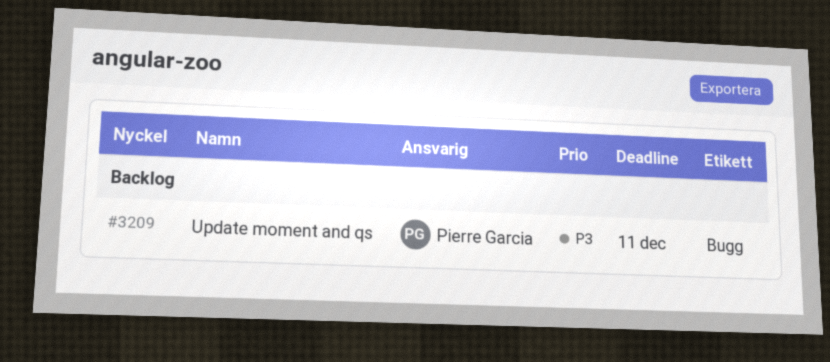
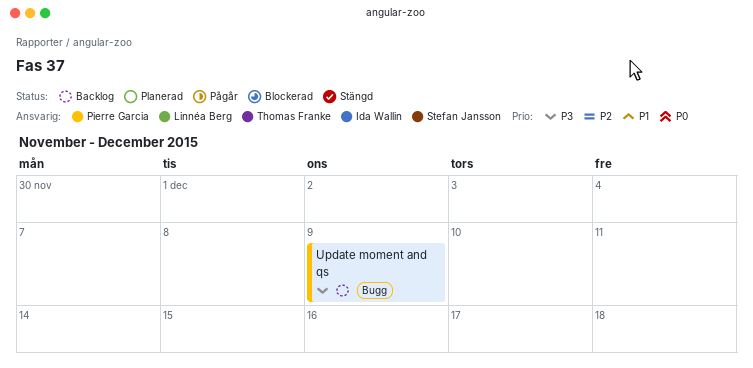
Update moment and qs, due: Dec 11 -> Dec 9

